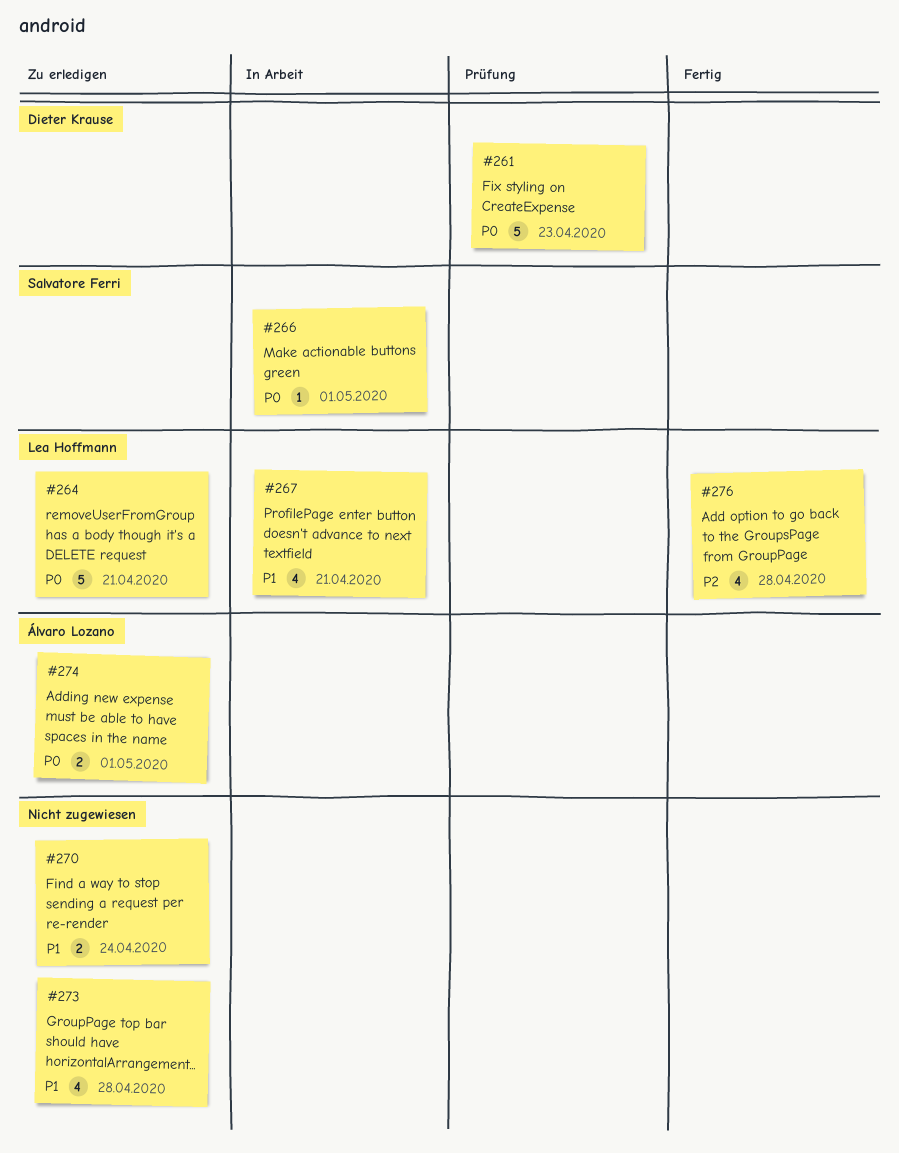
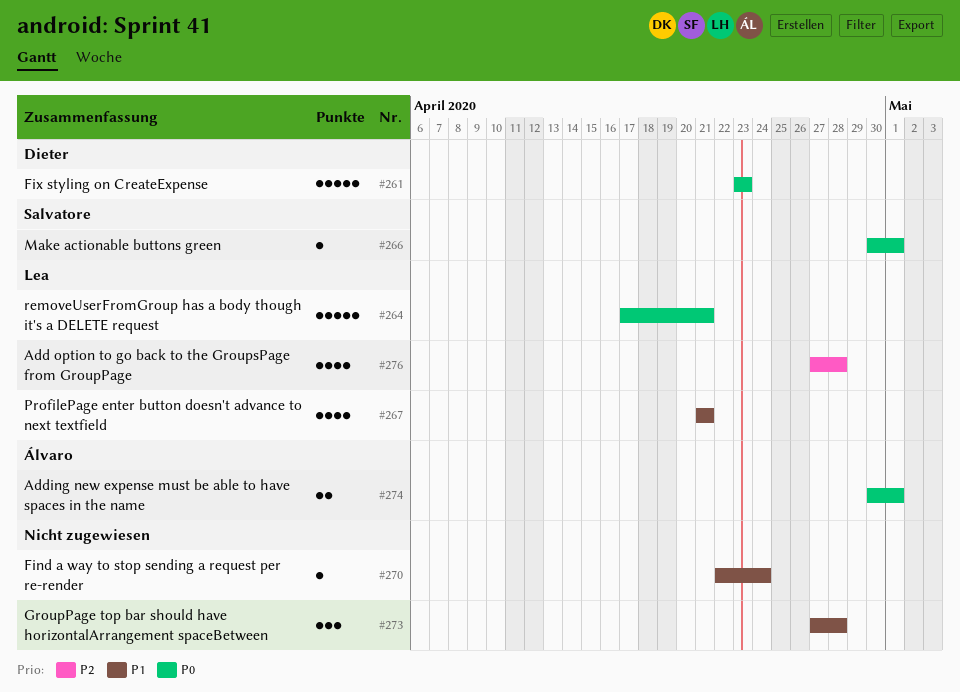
#270, estimate: 2 -> 1
#273, estimate: 4 -> 3

